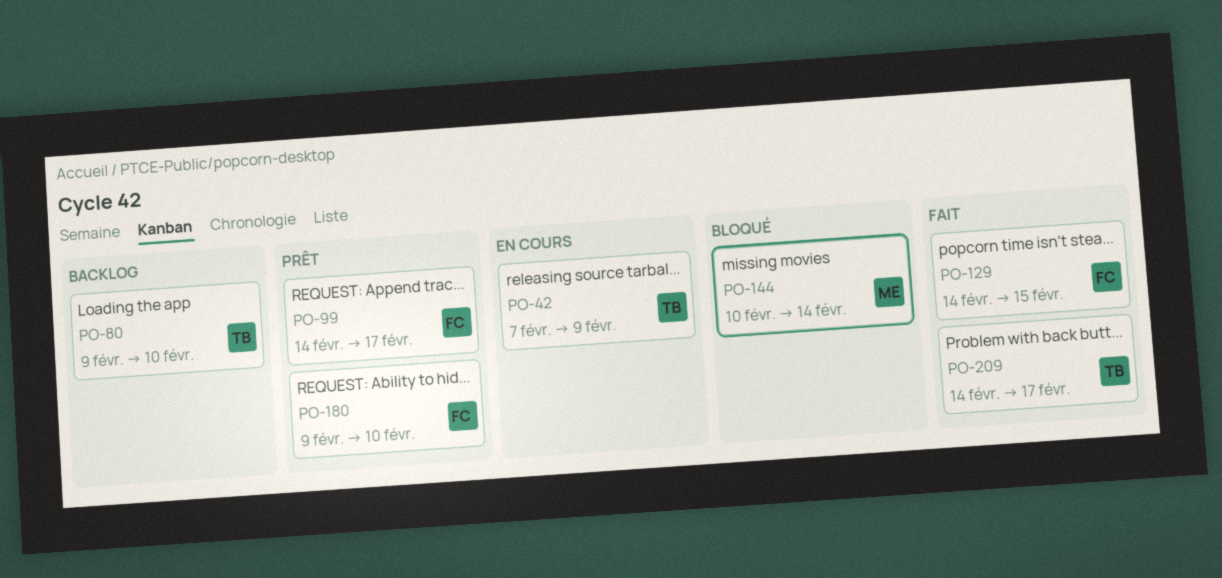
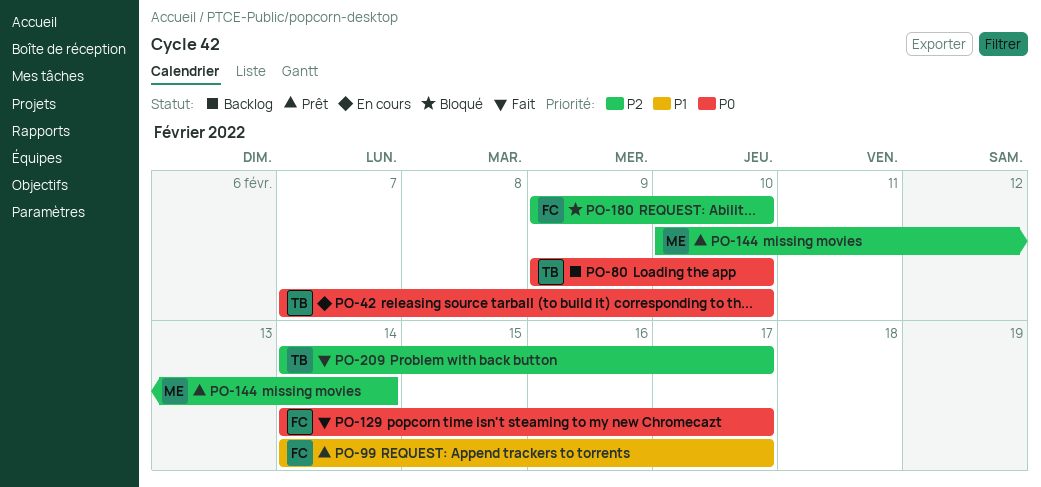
PO-42, due: Feb 9 -> Feb 10
PO-129, due: Feb 15 -> Feb 17
PO-144, status: Bloqué -> Prêt
PO-180, status: Prêt -> Bloqué

